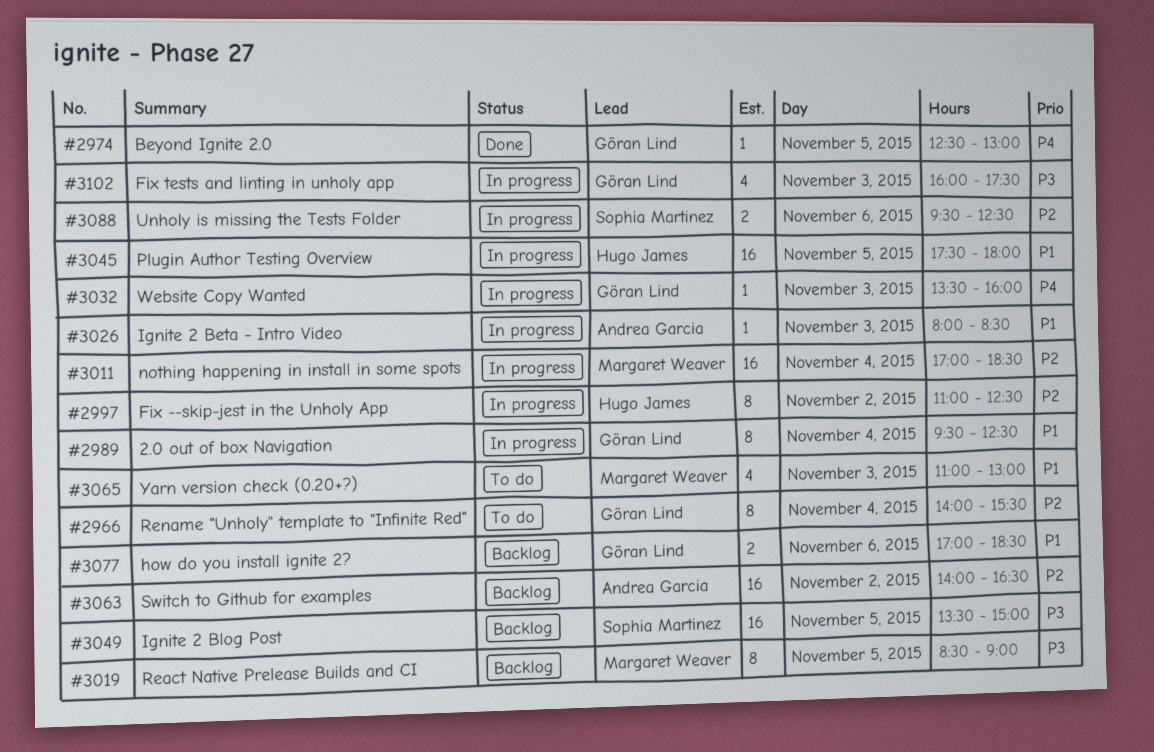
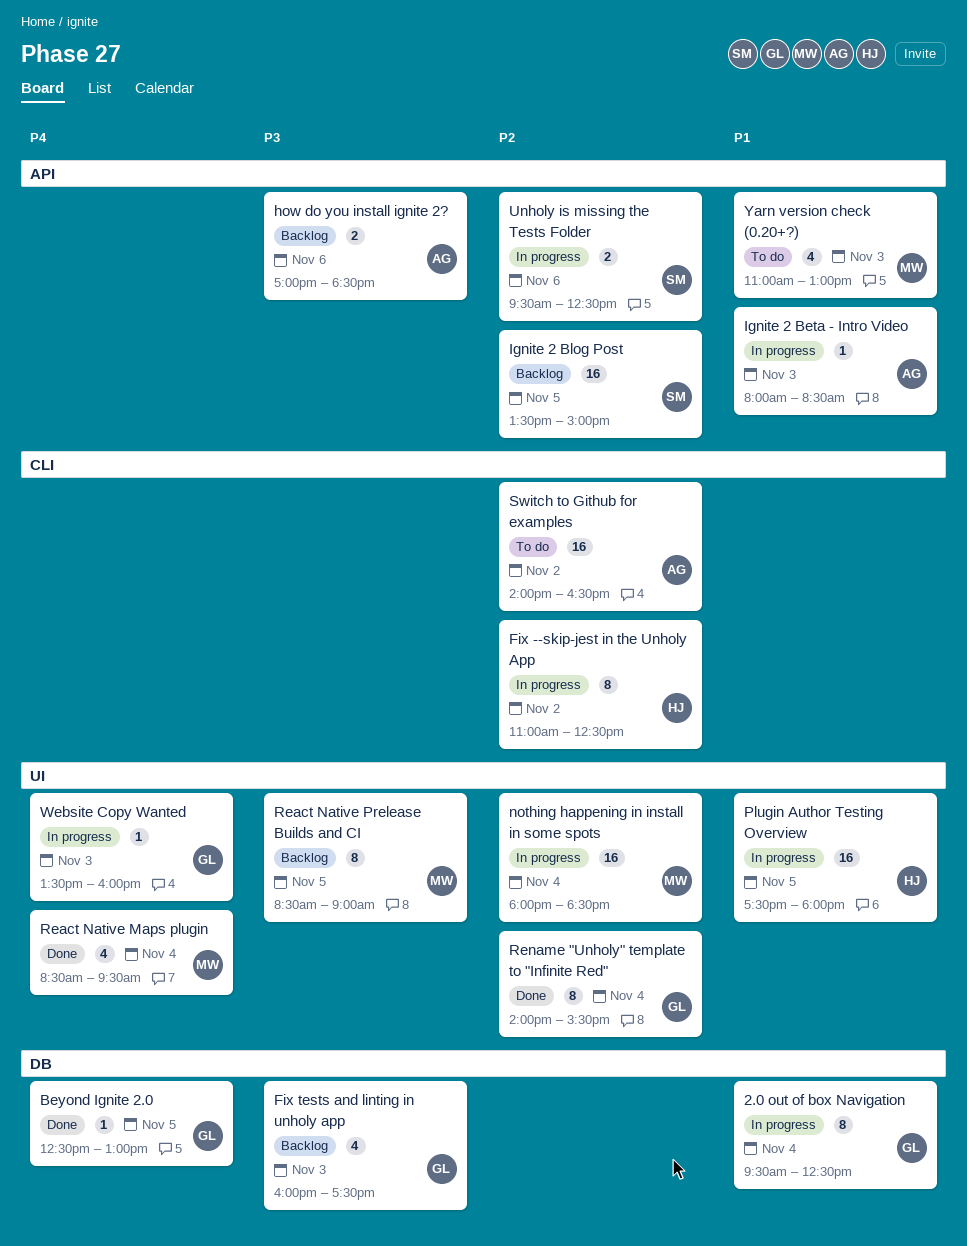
Fix tests and linting in unholy app, status: In progress -> Backlog
how do you install ignite 2?, owner: Göran Lind -> Andrea Garcia
how do you install ignite 2?, priority: P1 -> P3
Ignite 2 Blog Post, priority: P3 -> P2
nothing happening in install in some spots, begins: 17:00 -> 18:00
React Native Maps plugin: none -> present
Rename "Unholy" template to "Infinite Red", status: To do -> Done
Switch to Github for examples, status: Backlog -> To do

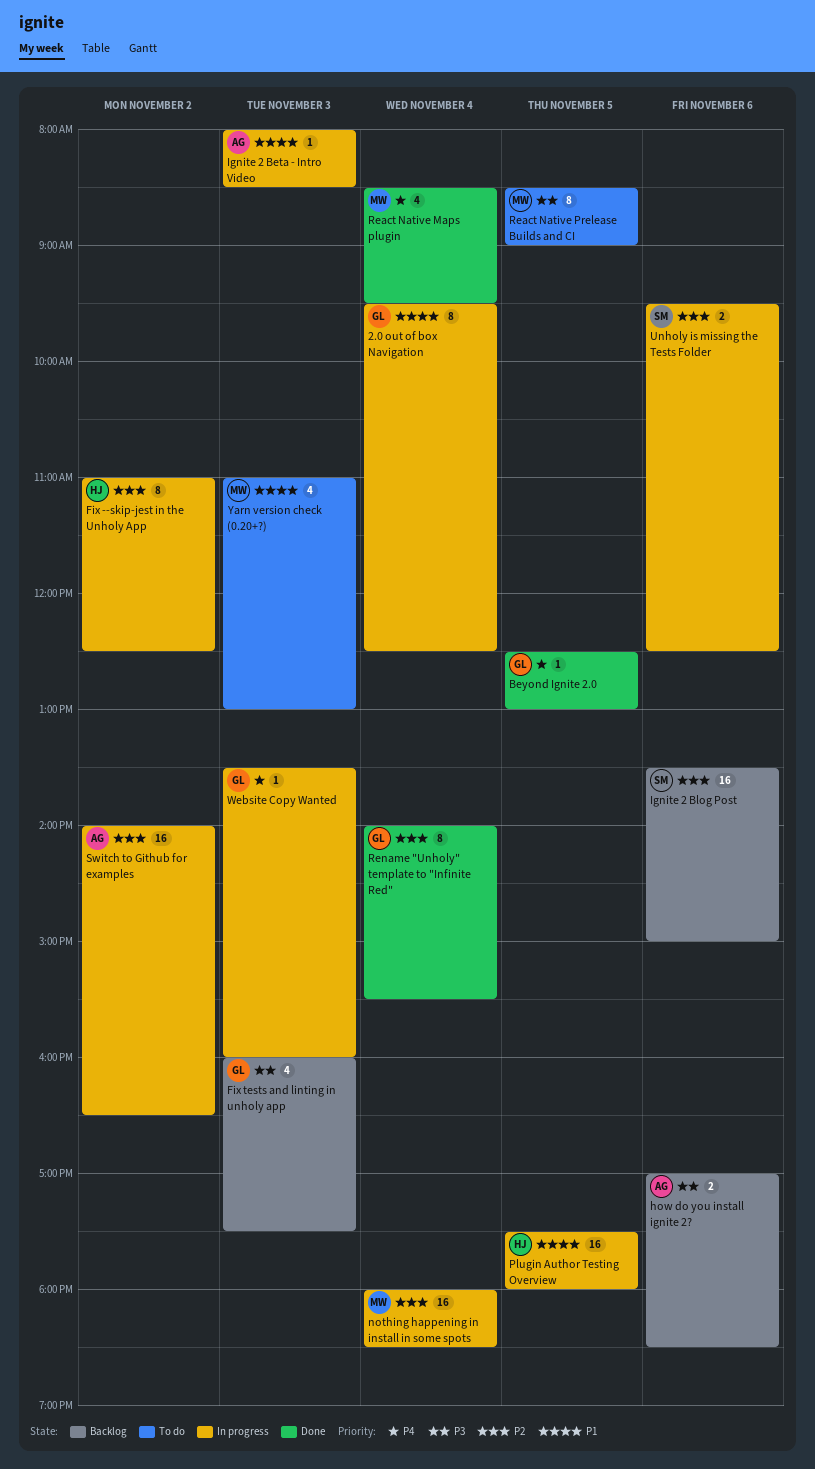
Ignite 2 Blog Post, day: Nov 5 -> Nov 6
React Native Prelease Builds and CI, status: Backlog -> To do
Switch to Github for examples, status: To do -> In progress

